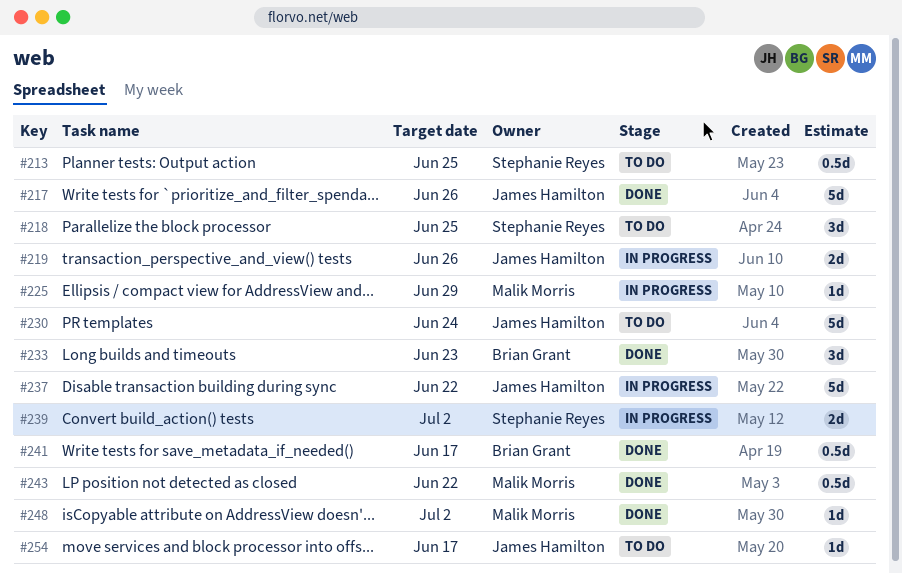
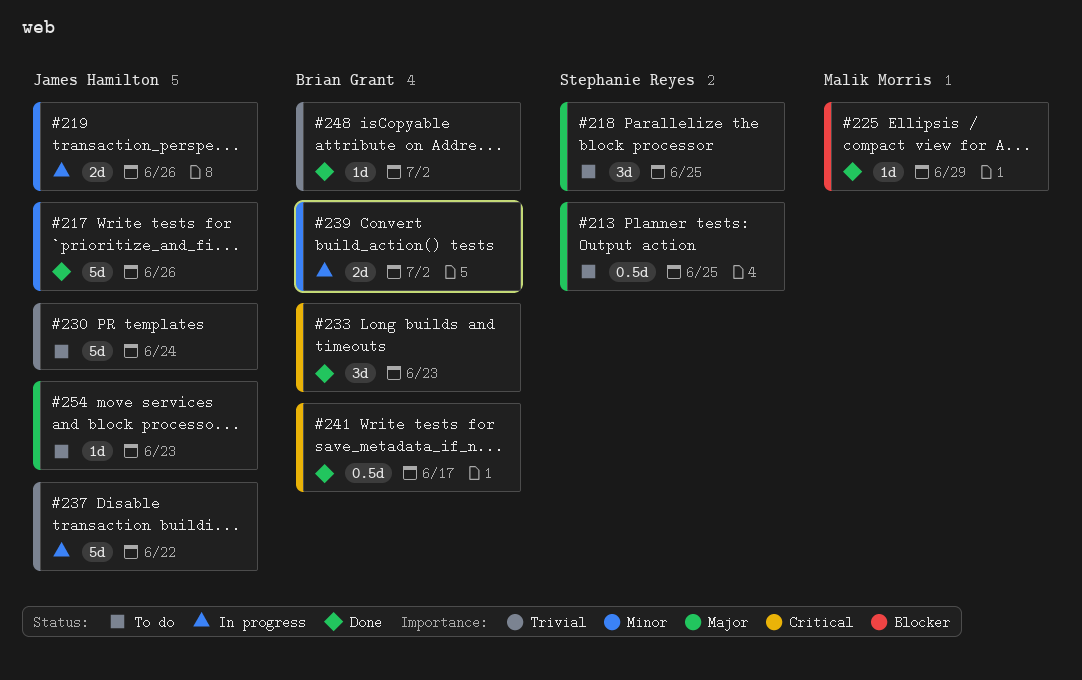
#225, status: In progress -> Done
#239, owner: Stephanie Reyes -> Brian Grant
#243: present -> none
#248, owner: Malik Morris -> Brian Grant
#254, due: Jun 17 -> Jun 23

